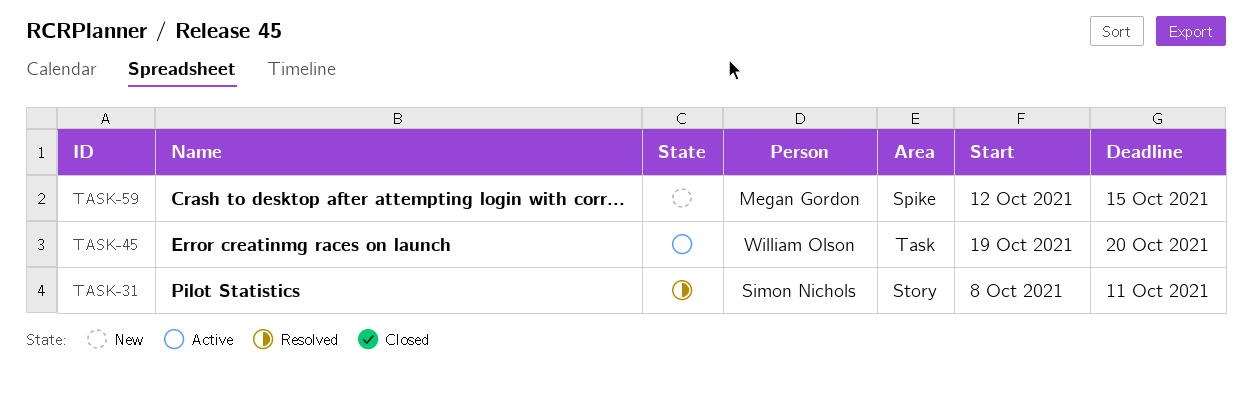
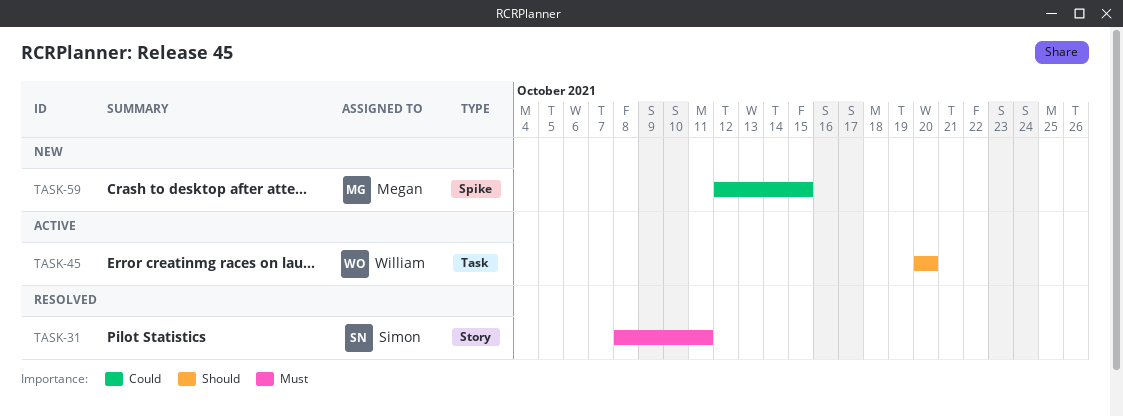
TASK-45, start: Oct 19 -> Oct 20

